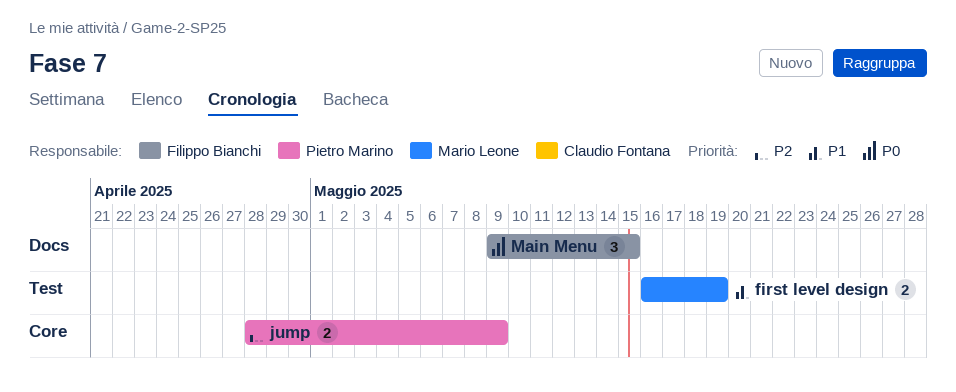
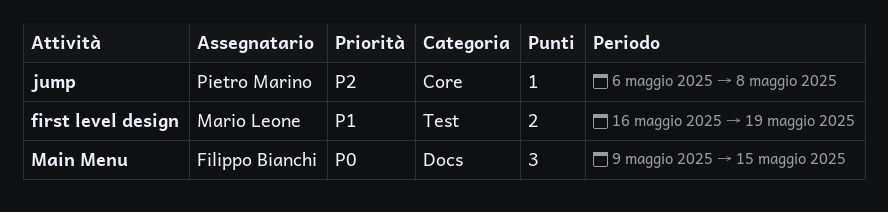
jump, estimate: 2 -> 1
jump, start: Apr 28 -> May 6
jump, due: May 9 -> May 8

